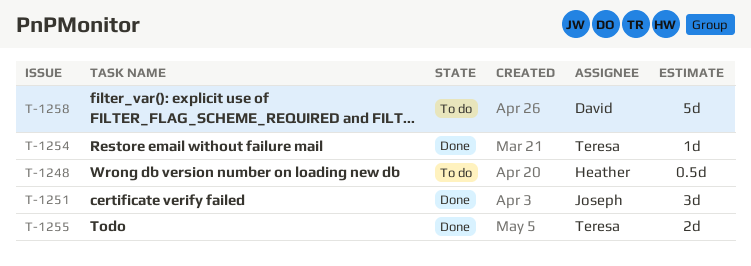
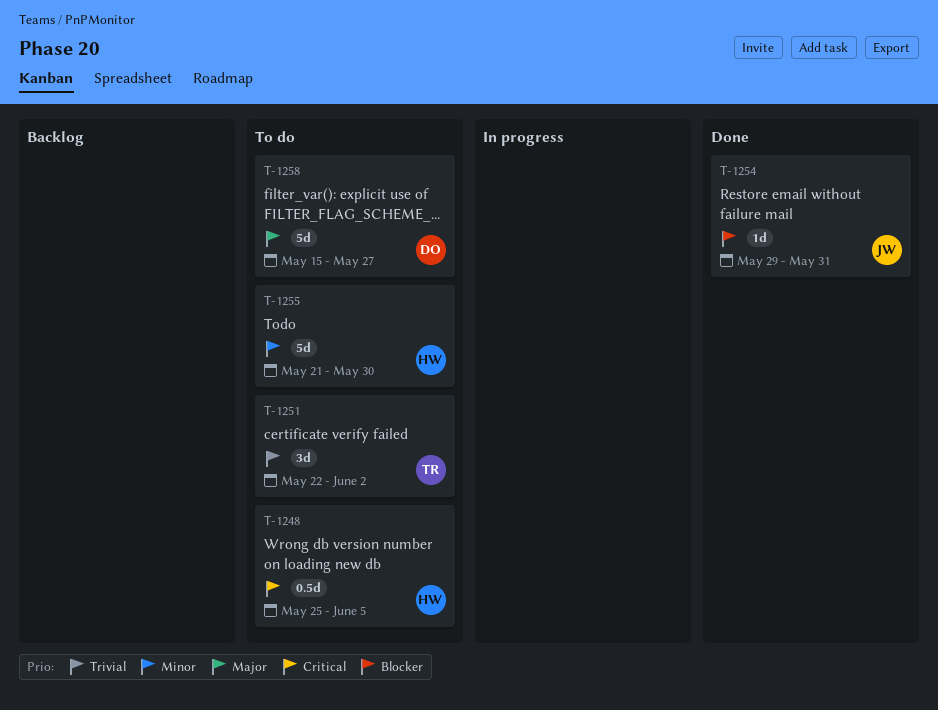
T-1251, status: Done -> To do
T-1251, owner: Joseph -> Teresa
T-1254, owner: Teresa -> Joseph
T-1255, status: Done -> To do
T-1255, owner: Teresa -> Heather
T-1255, estimate: 2d -> 5d

